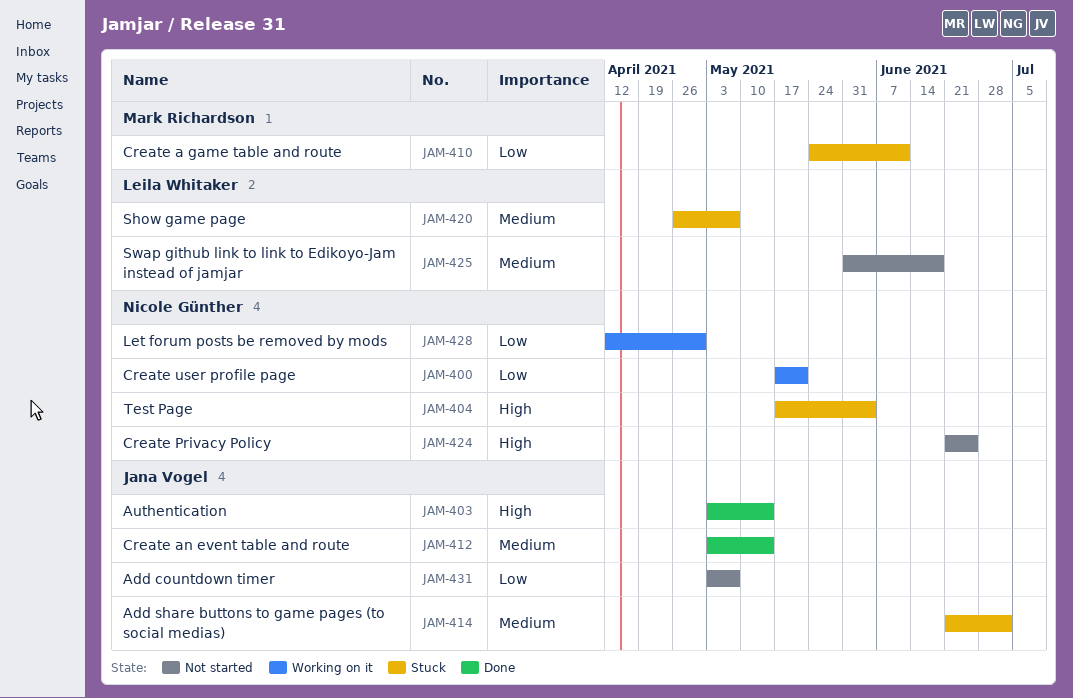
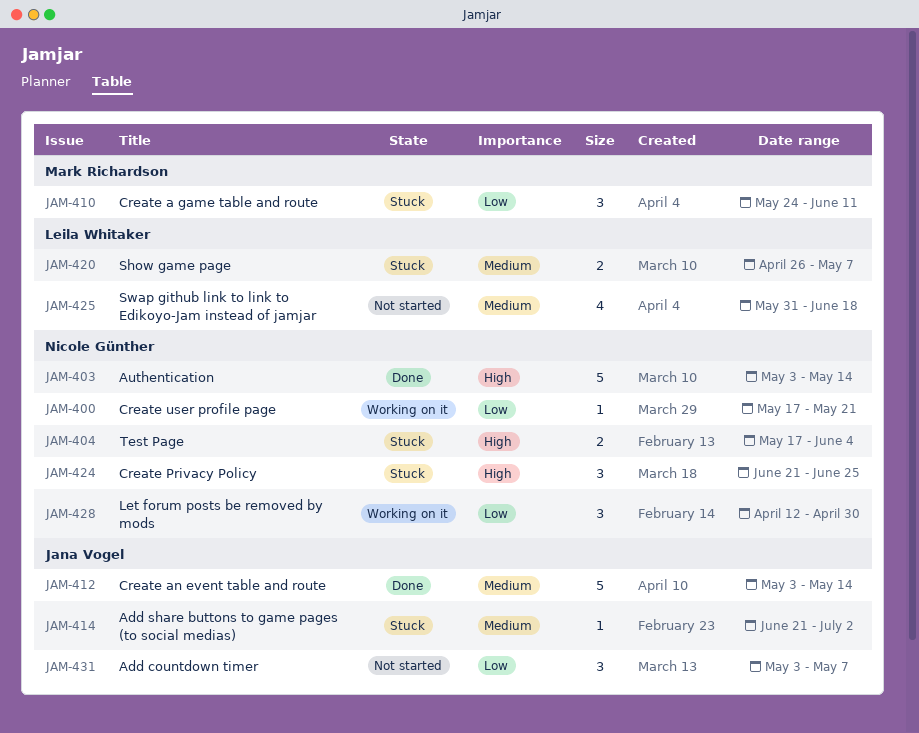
JAM-403, owner: Jana Vogel -> Nicole Günther
JAM-424, status: Not started -> Stuck

